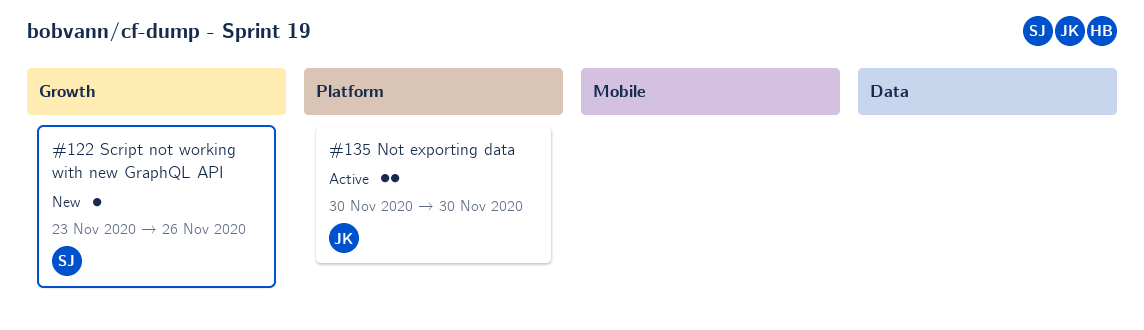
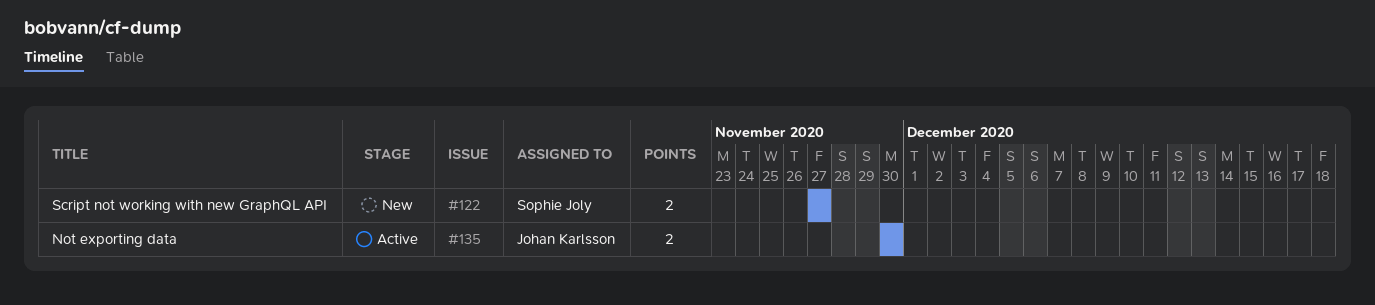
#122, estimate: 1 -> 2
#122, start: Nov 23 -> Nov 27
#122, due: Nov 26 -> Nov 27

